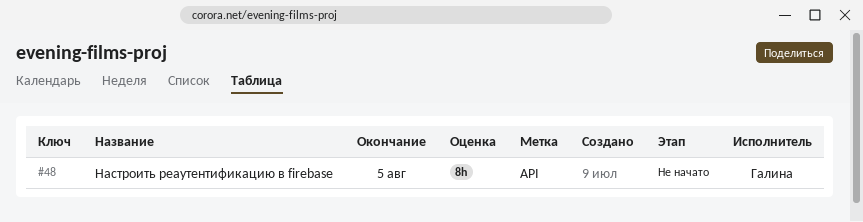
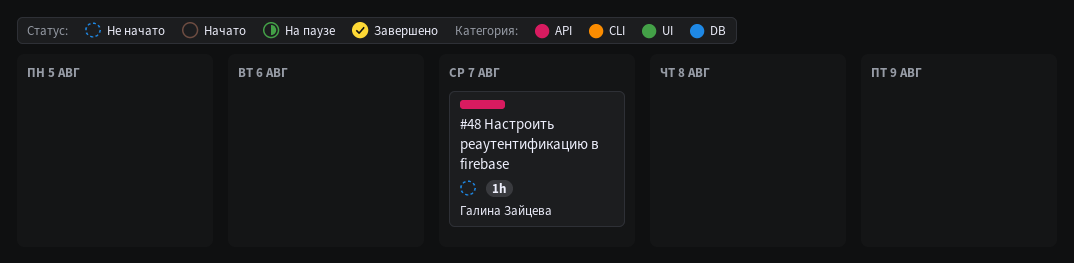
#48, estimate: 8h -> 1h
#48, due: Aug 5 -> Aug 7

